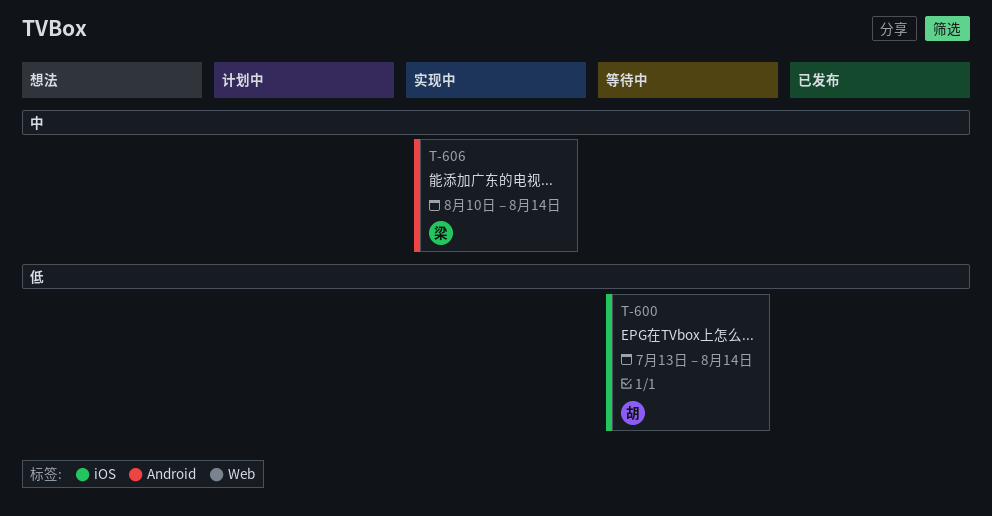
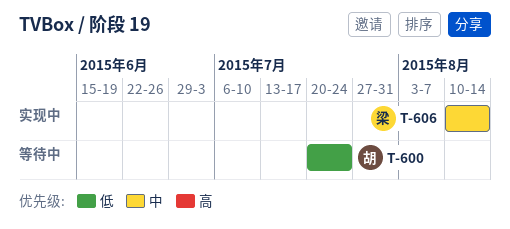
T-600, start: Jul 13 -> Jul 20
T-600, due: Aug 14 -> Jul 24

